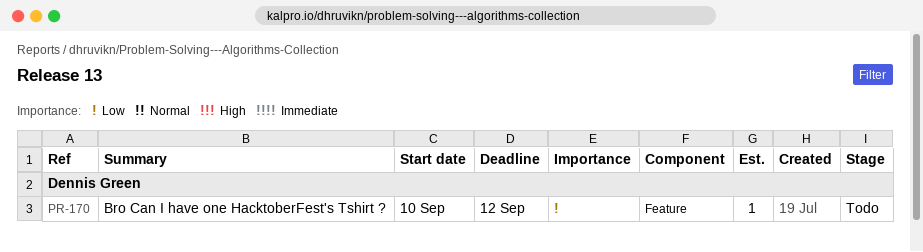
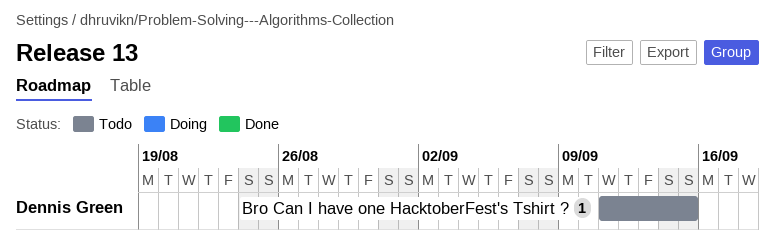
Bro Can I have one HacktoberFest's Tshirt ?, start: Sep 10 -> Sep 11
Bro Can I have one HacktoberFest's Tshirt ?, due: Sep 12 -> Sep 15

